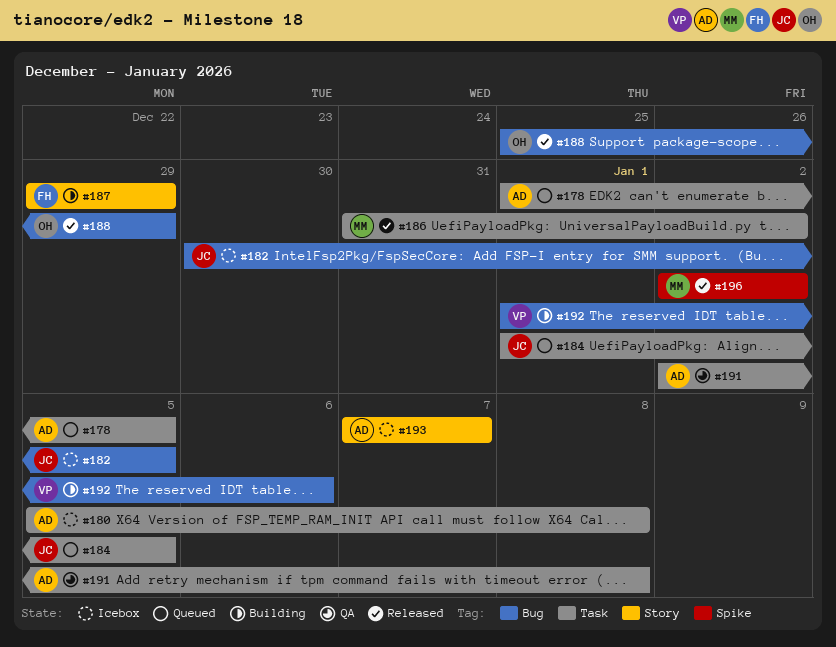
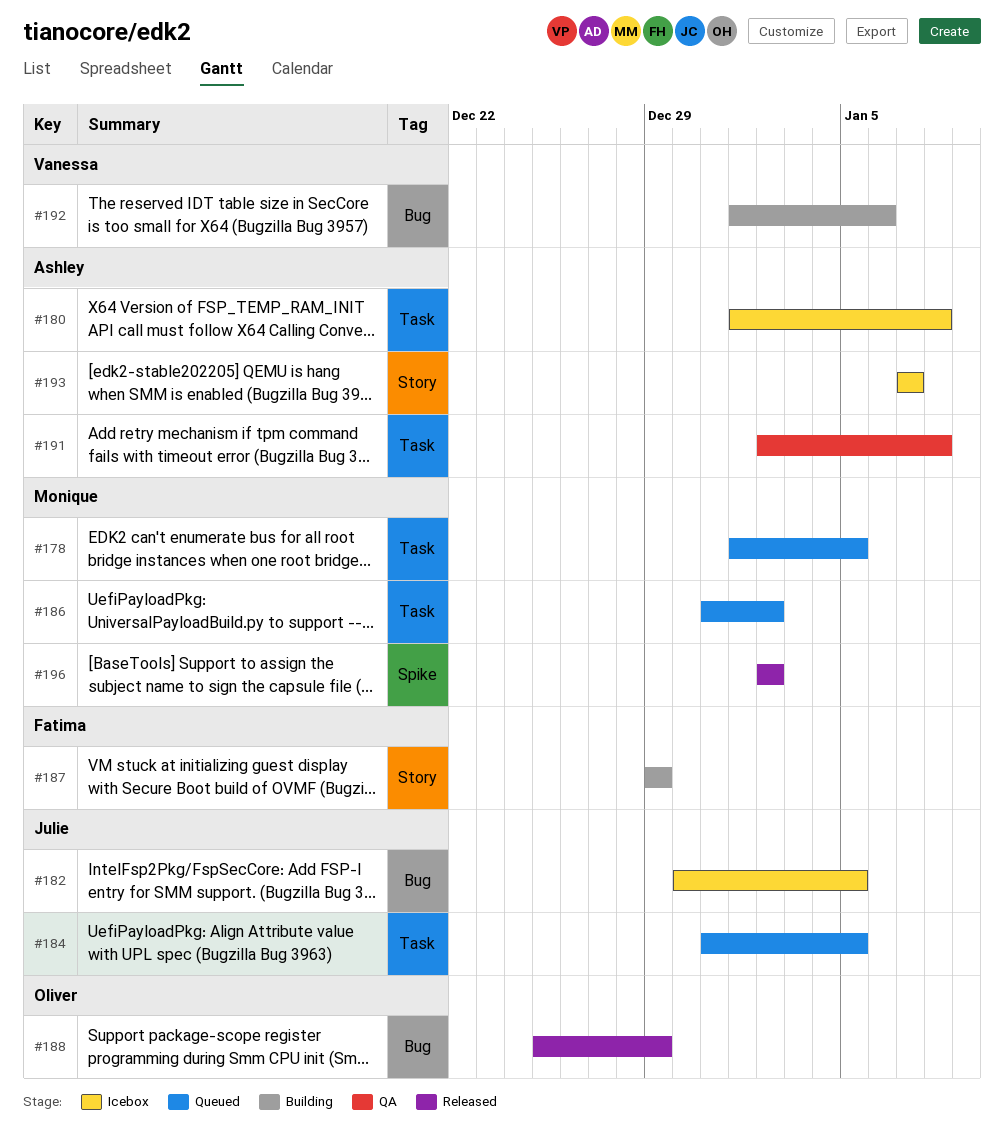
#178, owner: Ashley -> Monique
#180, start: Jan 5 -> Jan 1
#184, start: Jan 1 -> Dec 31
#186, status: Released -> Queued

